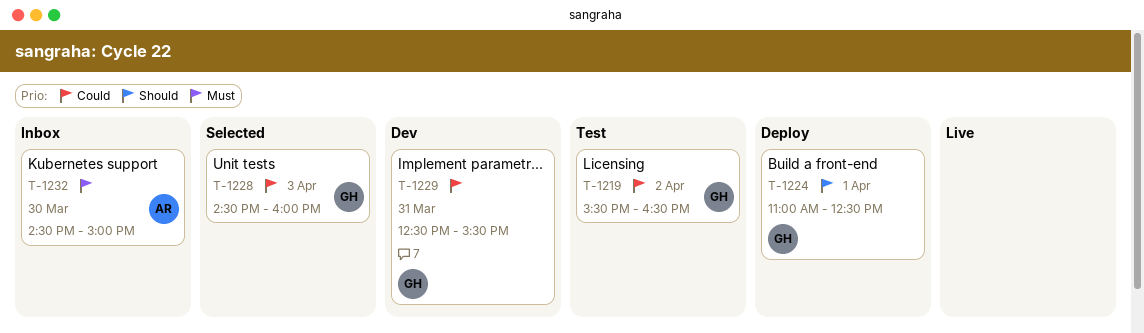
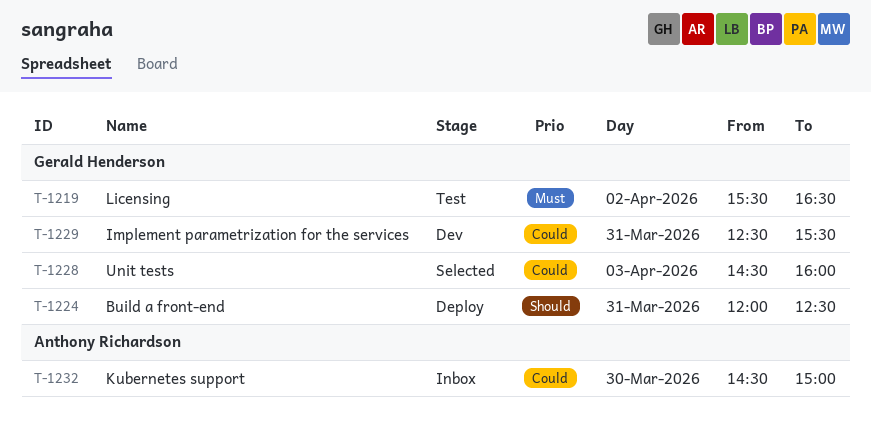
T-1219, priority: Could -> Must
T-1224, day: Apr 1 -> Mar 31
T-1224, begins: 11:00 -> 12:00
T-1232, priority: Must -> Could

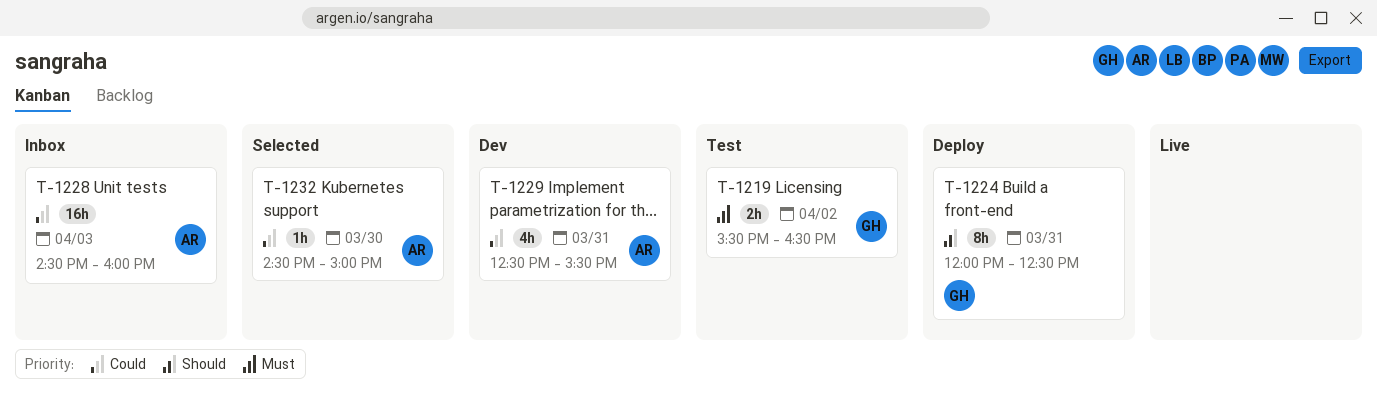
T-1228, status: Selected -> Inbox
T-1228, owner: Gerald Henderson -> Anthony Richardson
T-1229, owner: Gerald Henderson -> Anthony Richardson
T-1232, status: Inbox -> Selected

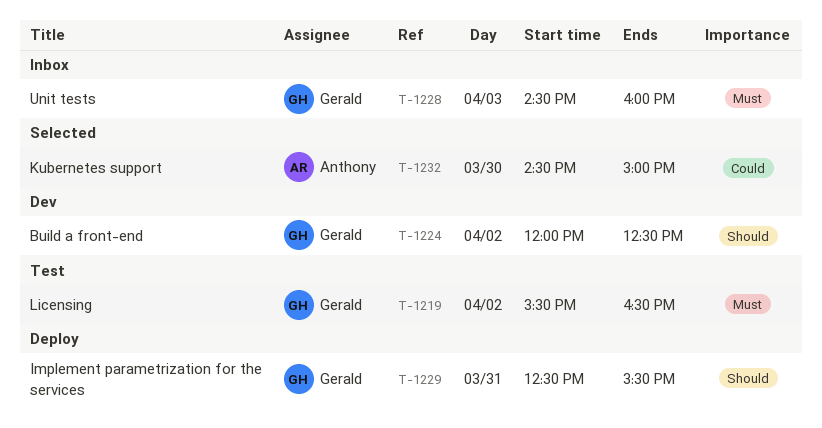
T-1224, status: Deploy -> Dev
T-1224, day: Mar 31 -> Apr 2
T-1228, owner: Anthony -> Gerald
T-1228, priority: Could -> Must
T-1229, status: Dev -> Deploy
T-1229, owner: Anthony -> Gerald
T-1229, priority: Could -> Should

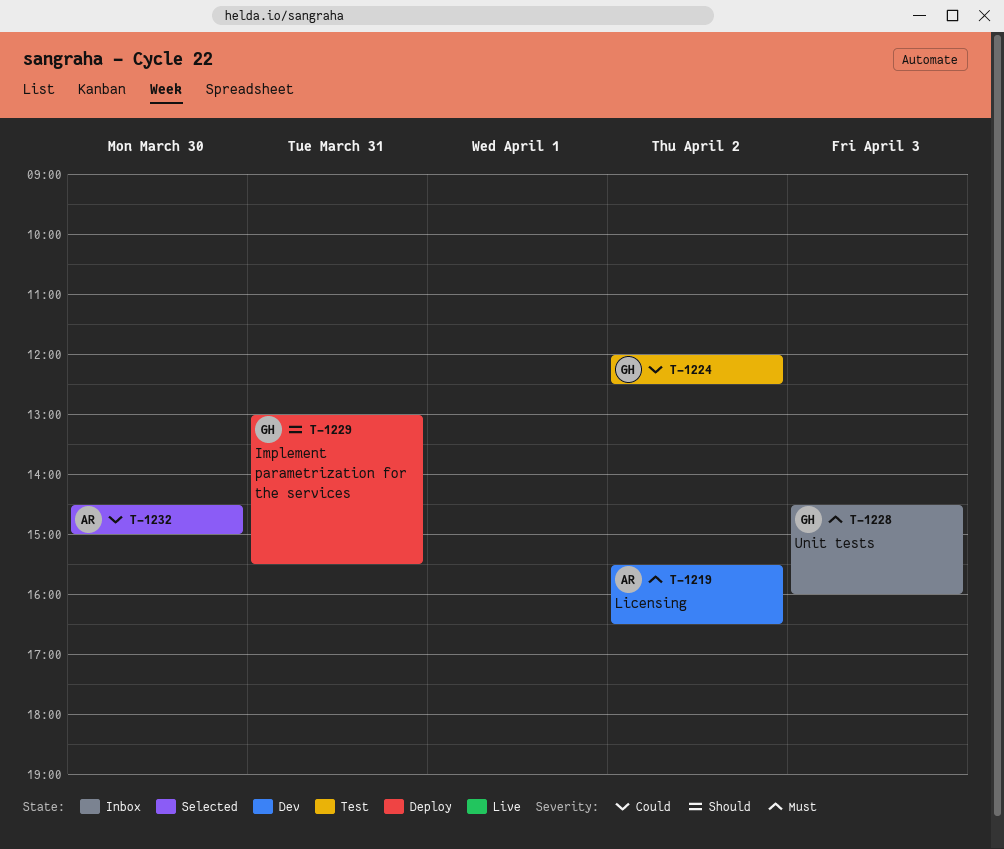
T-1219, status: Test -> Dev
T-1219, owner: Gerald -> Anthony
T-1224, status: Dev -> Test
T-1224, priority: Should -> Could
T-1229, begins: 12:30 -> 13:00

